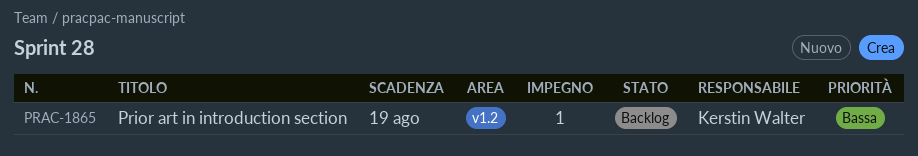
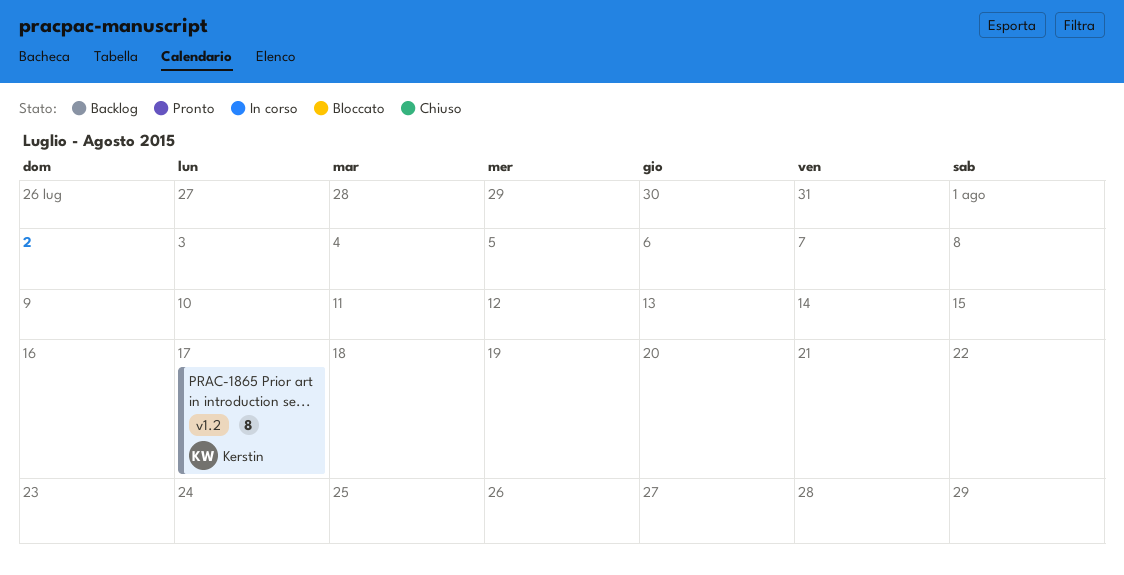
PRAC-1865, estimate: 1 -> 8
PRAC-1865, due: Aug 19 -> Aug 17

